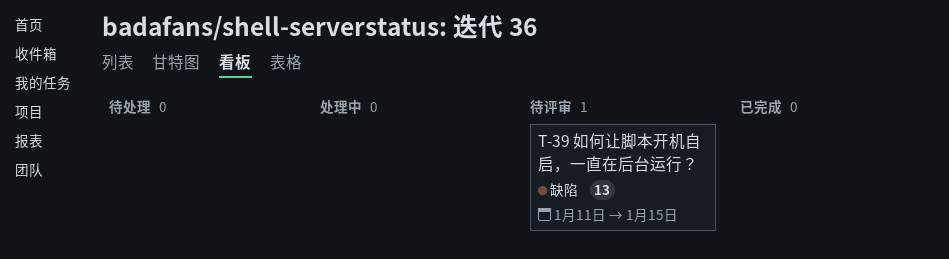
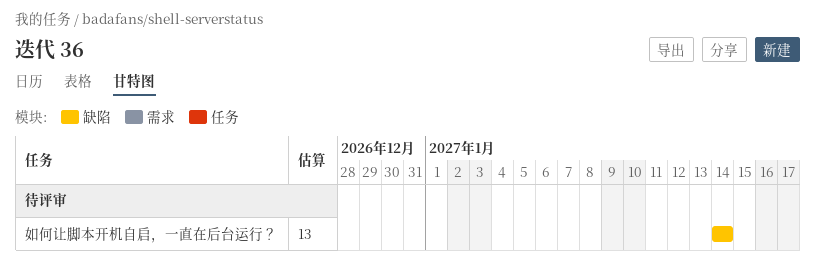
如何让脚本开机自启，一直在后台运行？, start: Jan 11 -> Jan 14
如何让脚本开机自启，一直在后台运行？, due: Jan 15 -> Jan 14

